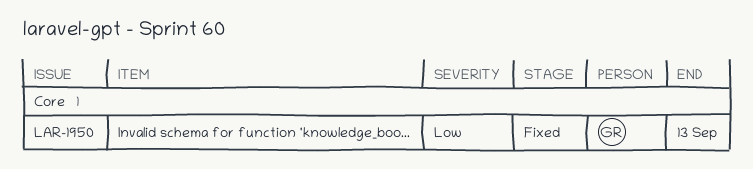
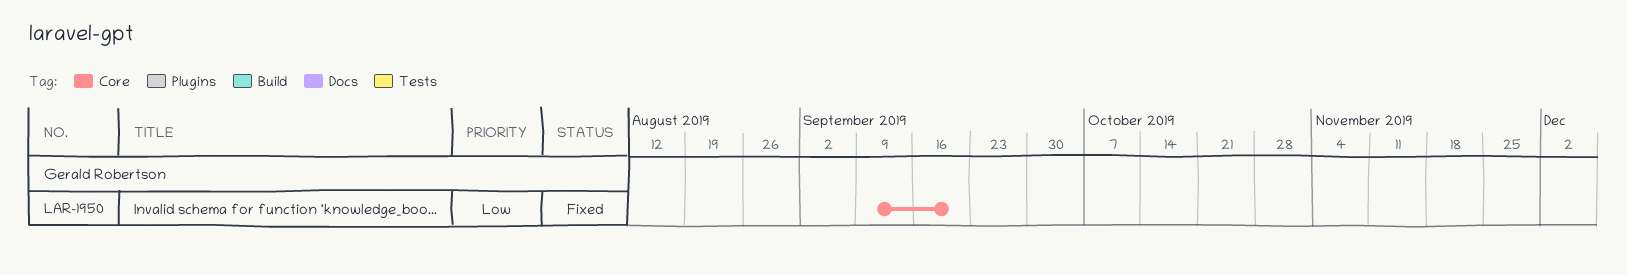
LAR-1950, due: Sep 13 -> Sep 20

